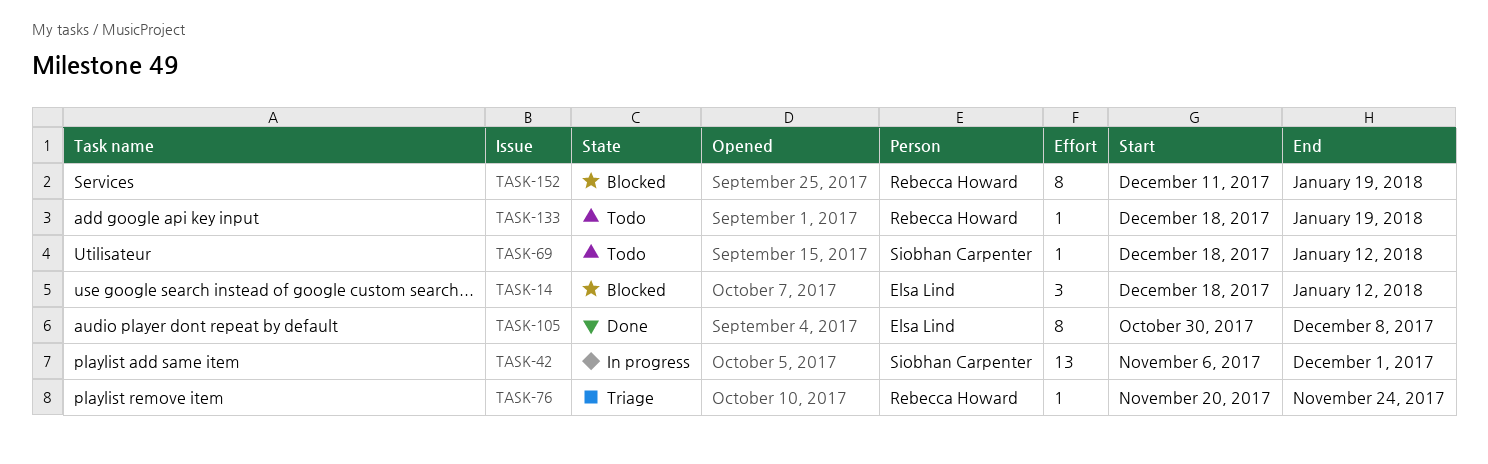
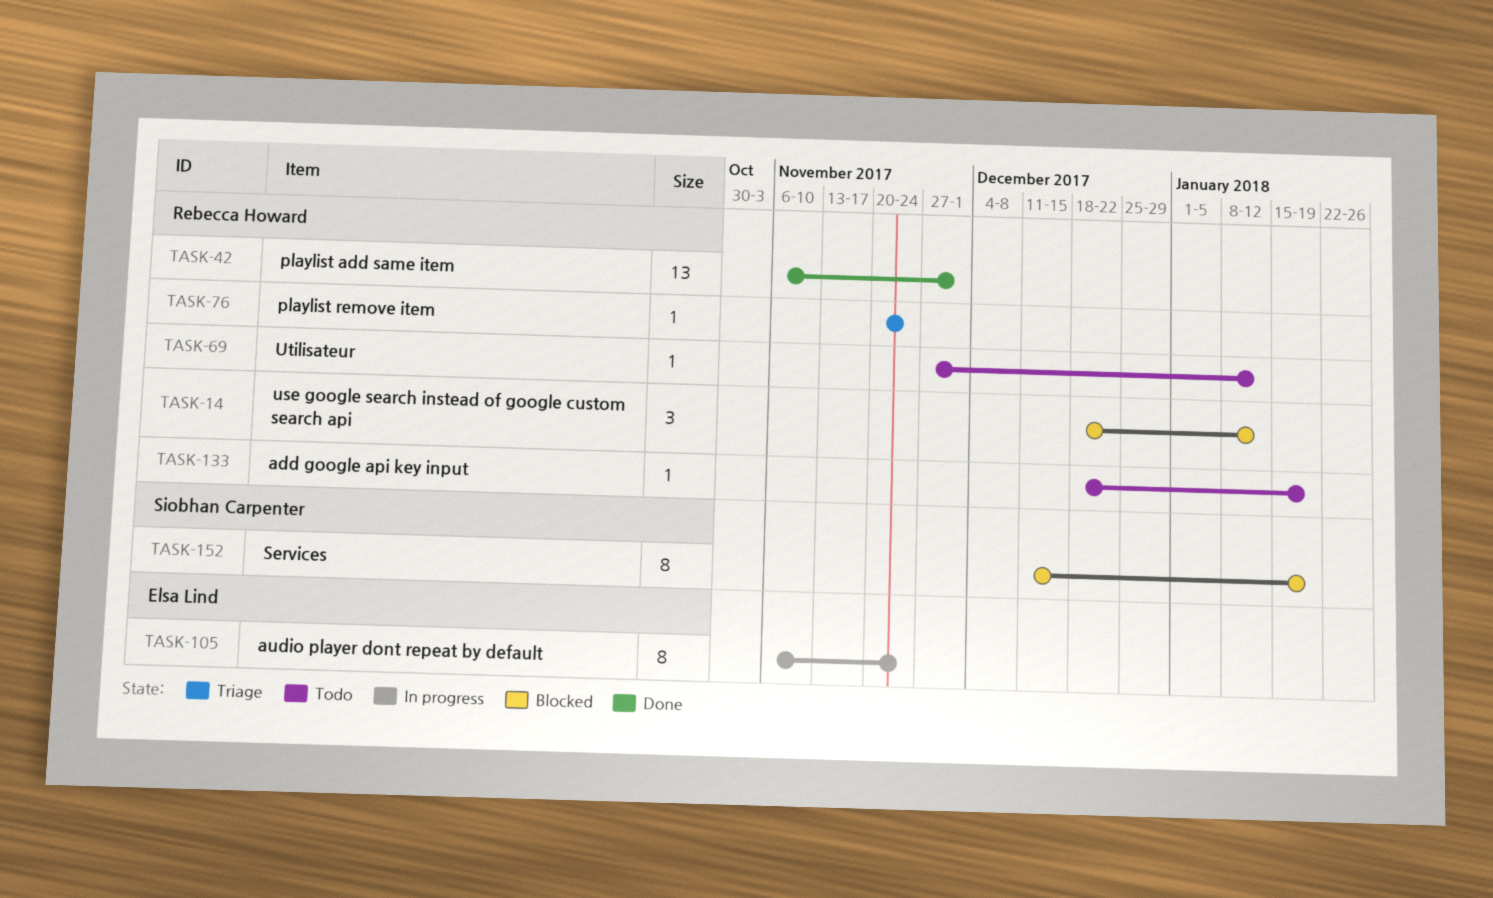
TASK-14, owner: Elsa Lind -> Rebecca Howard
TASK-42, status: In progress -> Done
TASK-42, owner: Siobhan Carpenter -> Rebecca Howard
TASK-69, owner: Siobhan Carpenter -> Rebecca Howard
TASK-69, start: Dec 18 -> Nov 27
TASK-105, status: Done -> In progress
TASK-105, start: Oct 30 -> Nov 6
TASK-105, due: Dec 8 -> Nov 24
TASK-152, owner: Rebecca Howard -> Siobhan Carpenter

